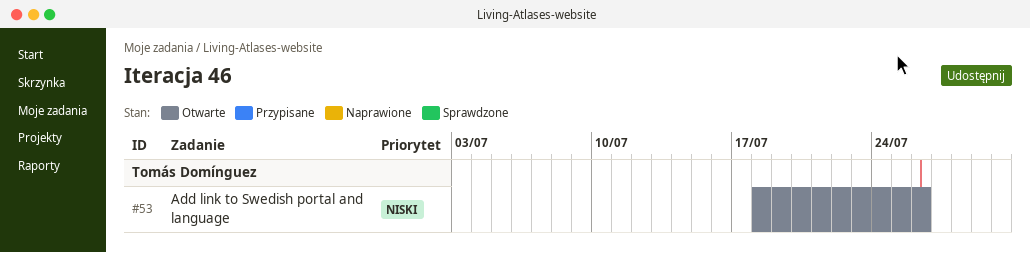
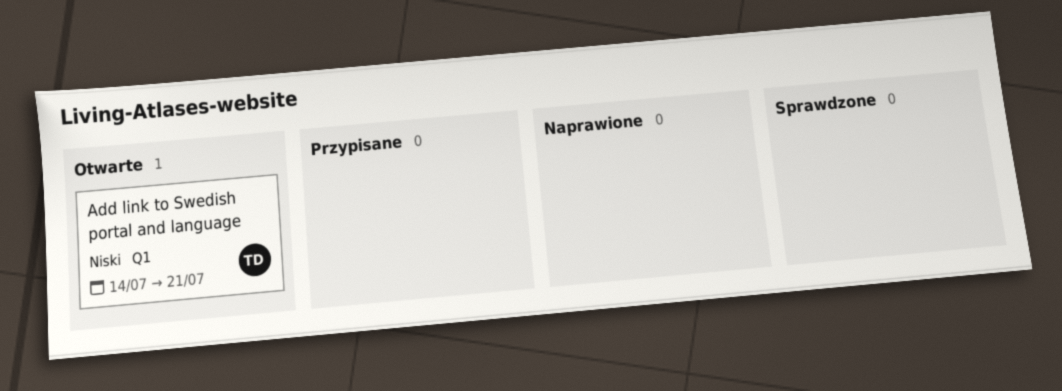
Add link to Swedish portal and language, start: Jul 18 -> Jul 14
Add link to Swedish portal and language, due: Jul 26 -> Jul 21

